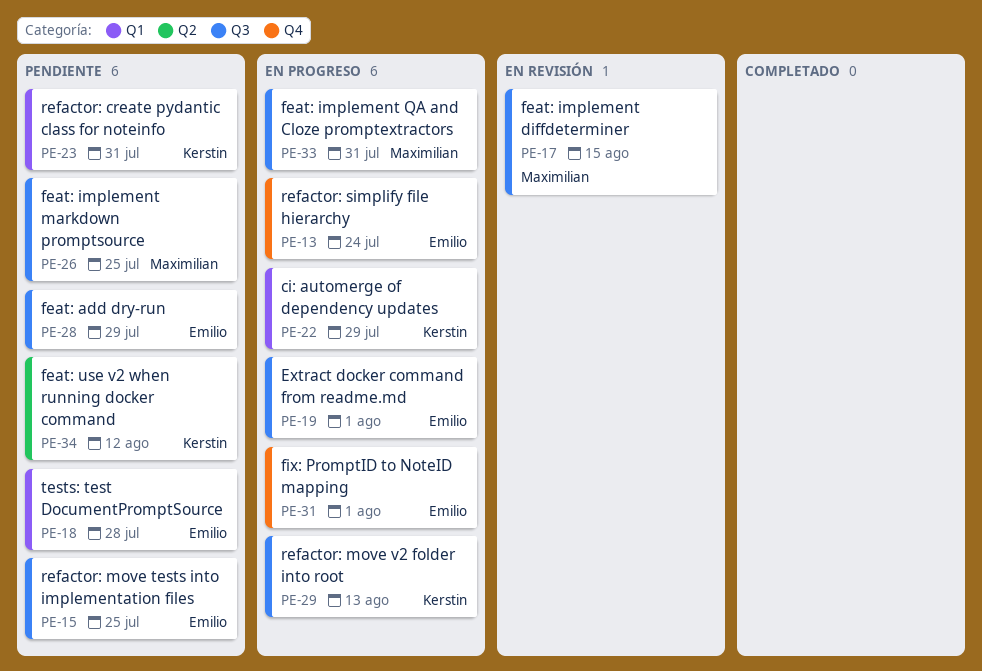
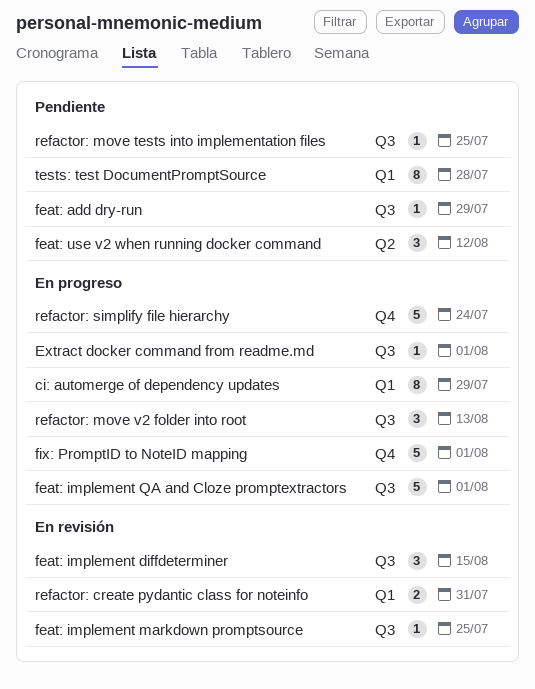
feat: implement markdown promptsource, status: Pendiente -> En revisión
feat: implement QA and Cloze promptextractors, due: Jul 31 -> Aug 1
refactor: create pydantic class for noteinfo, status: Pendiente -> En revisión

